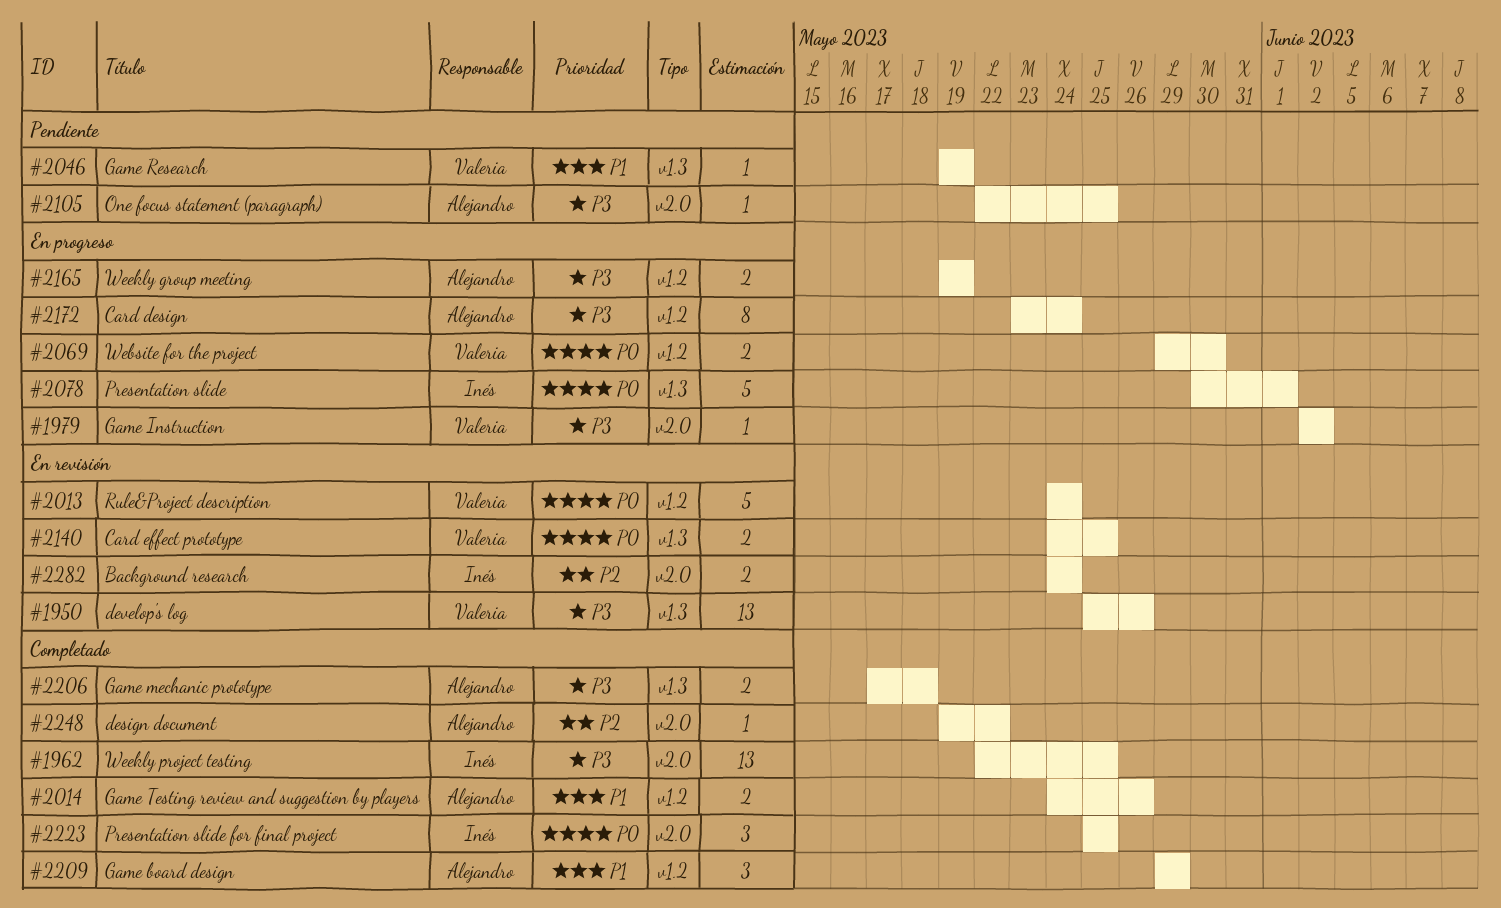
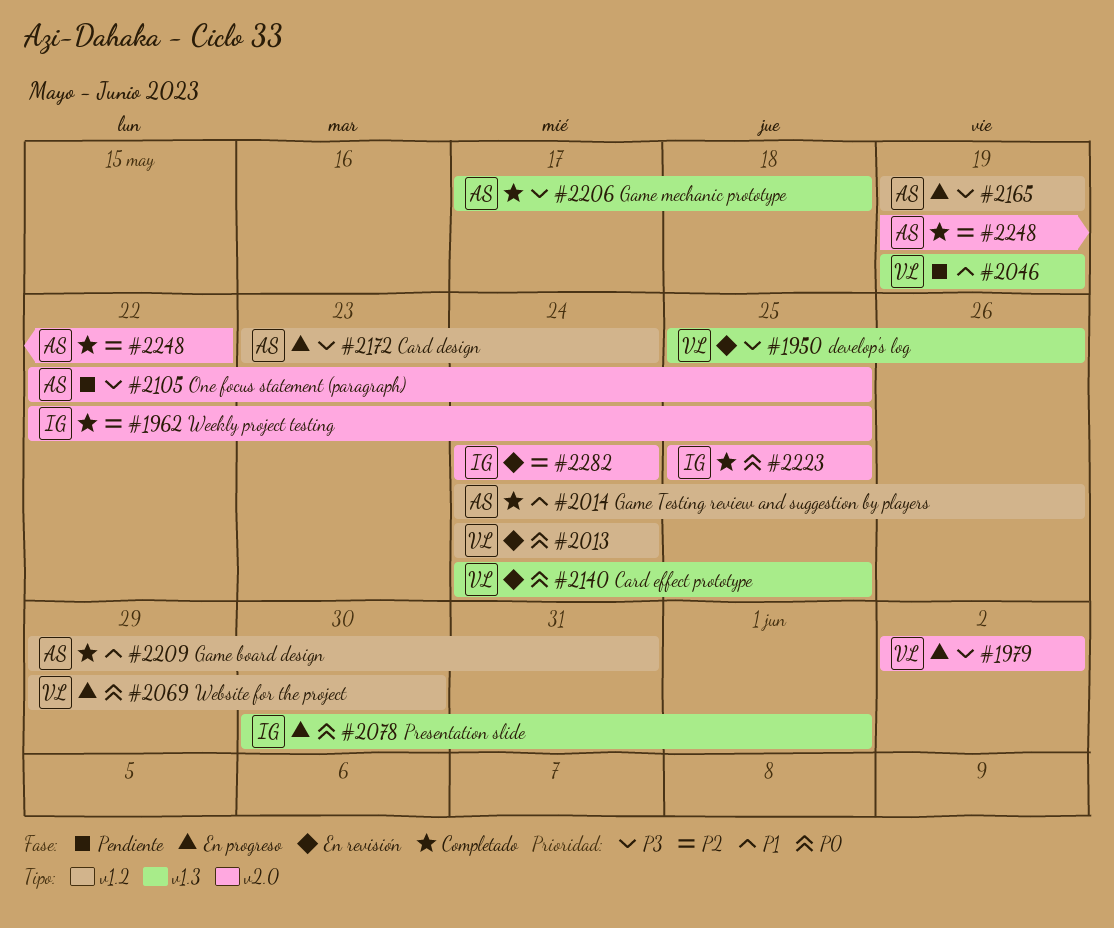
#1962, priority: P3 -> P2
#2209, due: May 29 -> May 31

